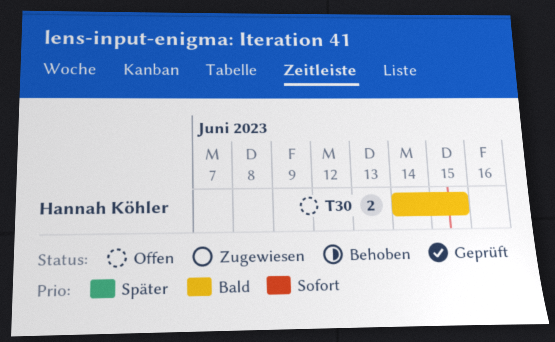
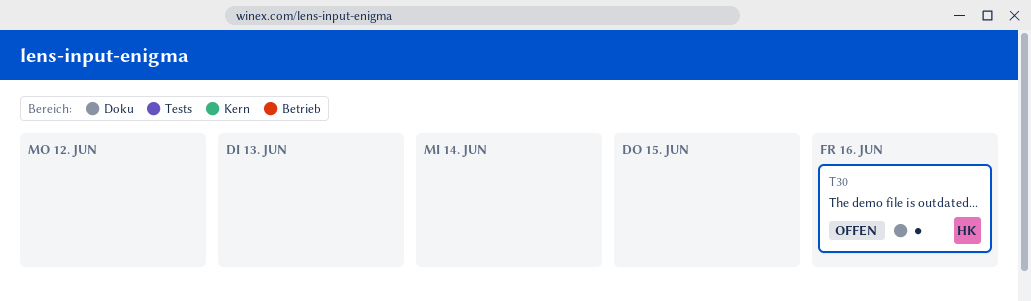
T30, estimate: 2 -> 1
T30, due: Jun 15 -> Jun 16

